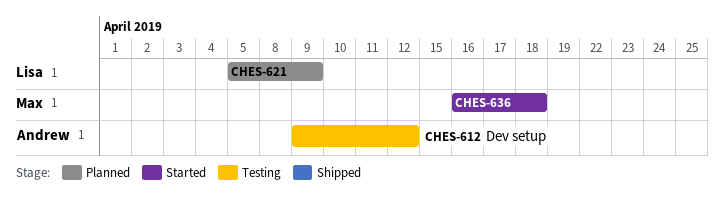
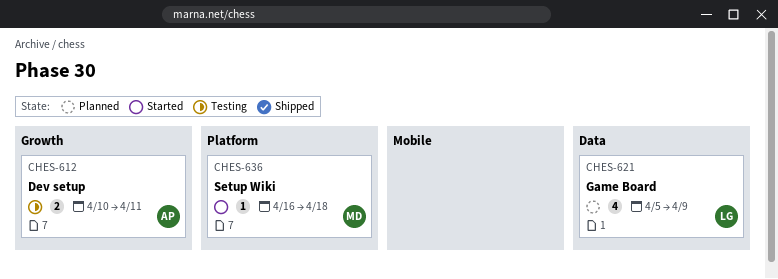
CHES-612, start: Apr 9 -> Apr 10
CHES-612, due: Apr 12 -> Apr 11

